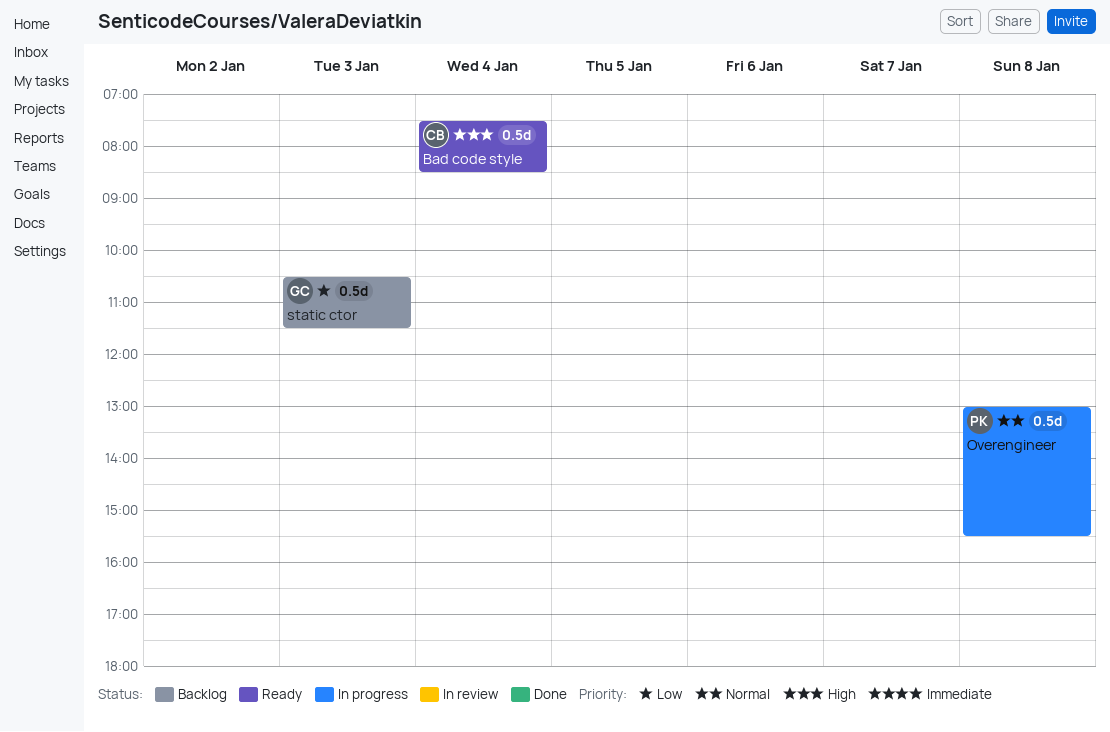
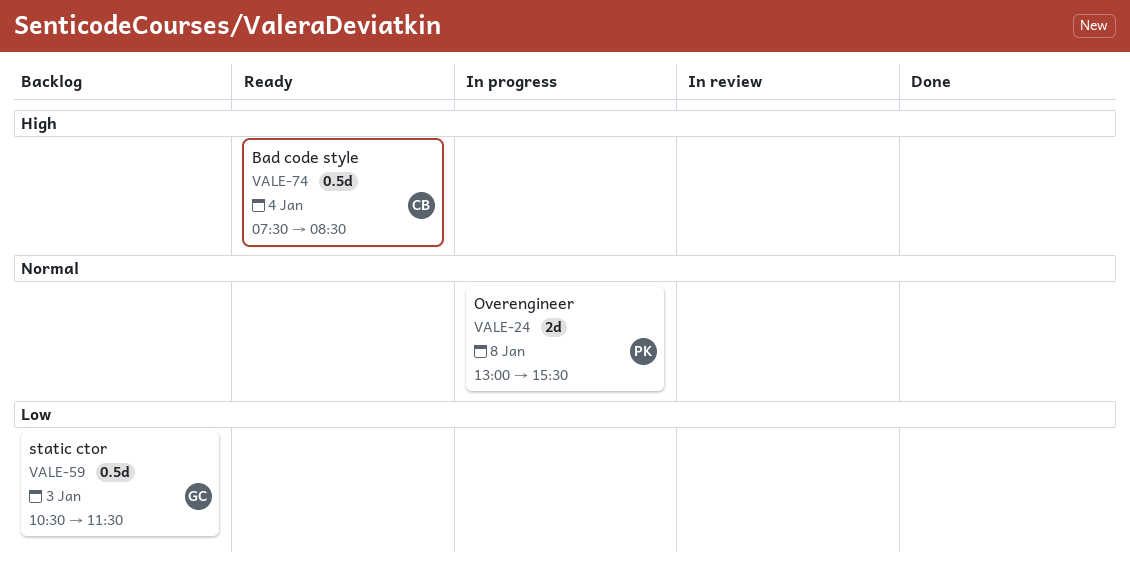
Overengineer, estimate: 0.5d -> 2d

